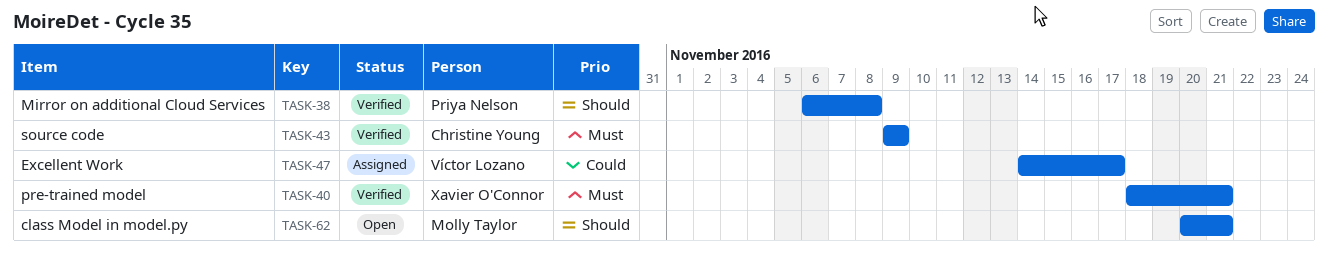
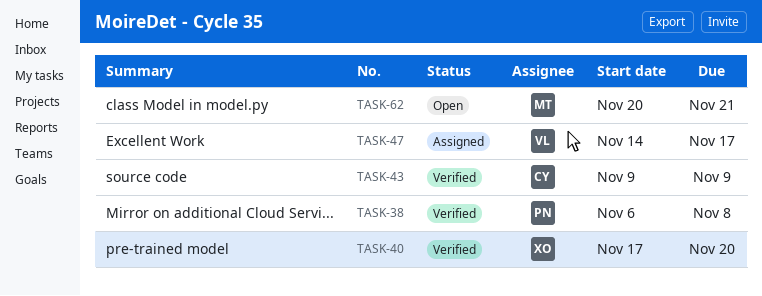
TASK-40, start: Nov 18 -> Nov 17
TASK-40, due: Nov 21 -> Nov 20

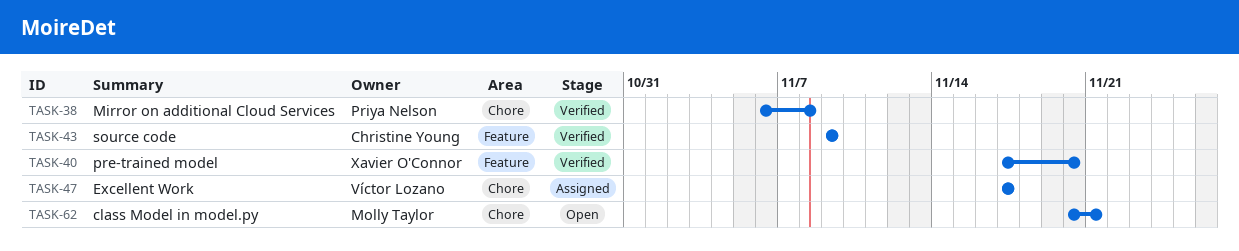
TASK-47, start: Nov 14 -> Nov 17

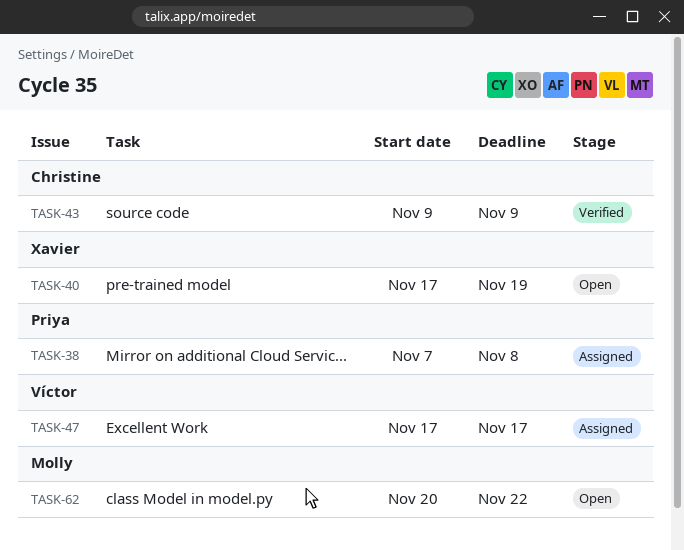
TASK-38, status: Verified -> Assigned
TASK-38, start: Nov 6 -> Nov 7
TASK-40, status: Verified -> Open
TASK-40, due: Nov 20 -> Nov 19
TASK-62, due: Nov 21 -> Nov 22

